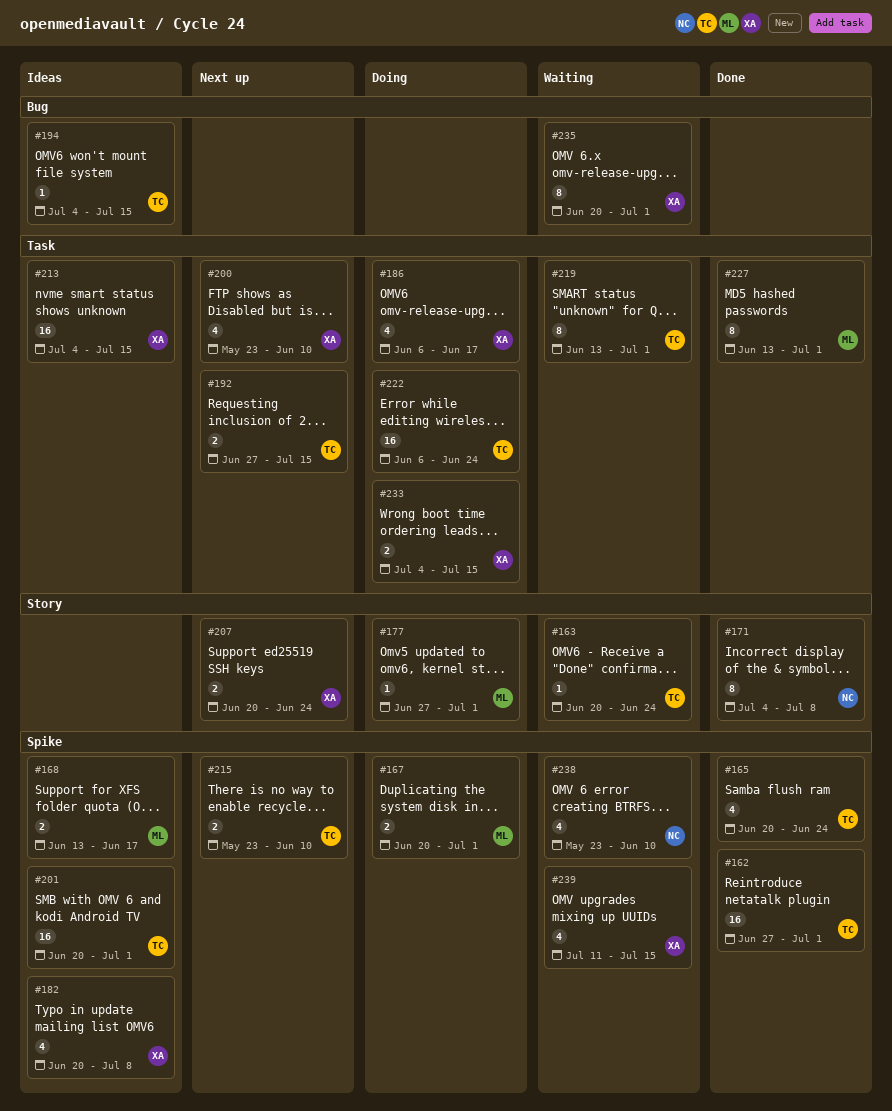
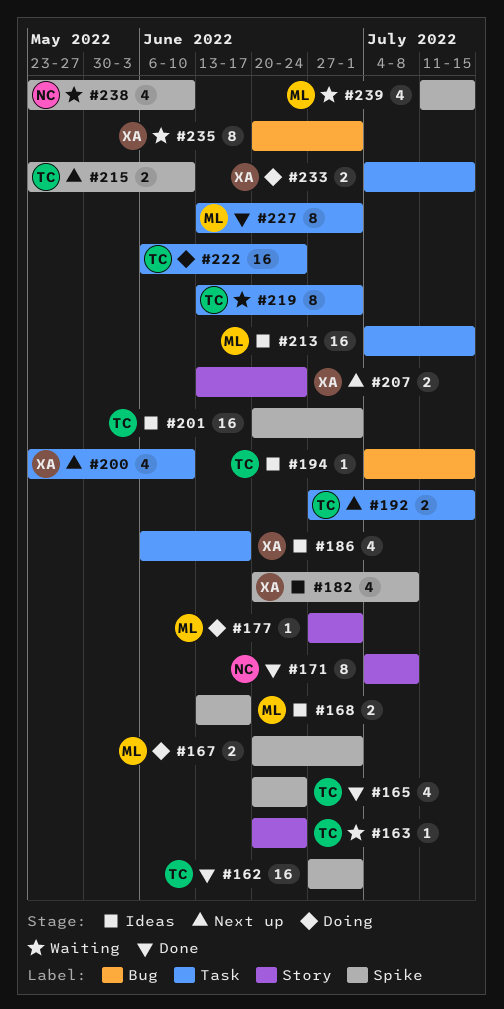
#186, status: Doing -> Ideas
#207, start: Jun 20 -> Jun 13
#213, owner: XA -> ML
#239, owner: XA -> ML

